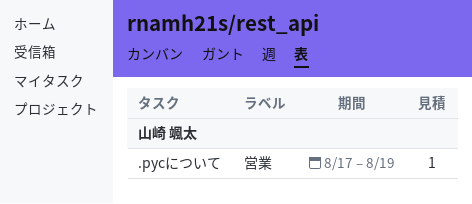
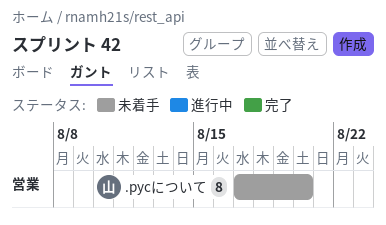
.pycについて, estimate: 1 -> 8
.pycについて, due: Aug 19 -> Aug 20

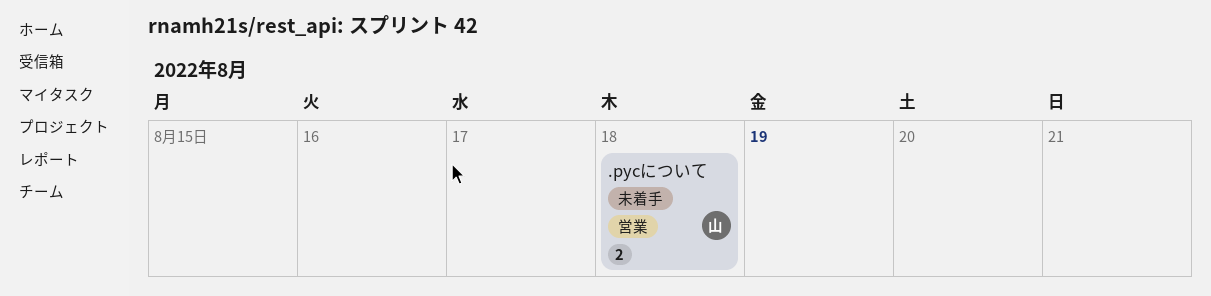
.pycについて, estimate: 8 -> 2
.pycについて, due: Aug 20 -> Aug 18

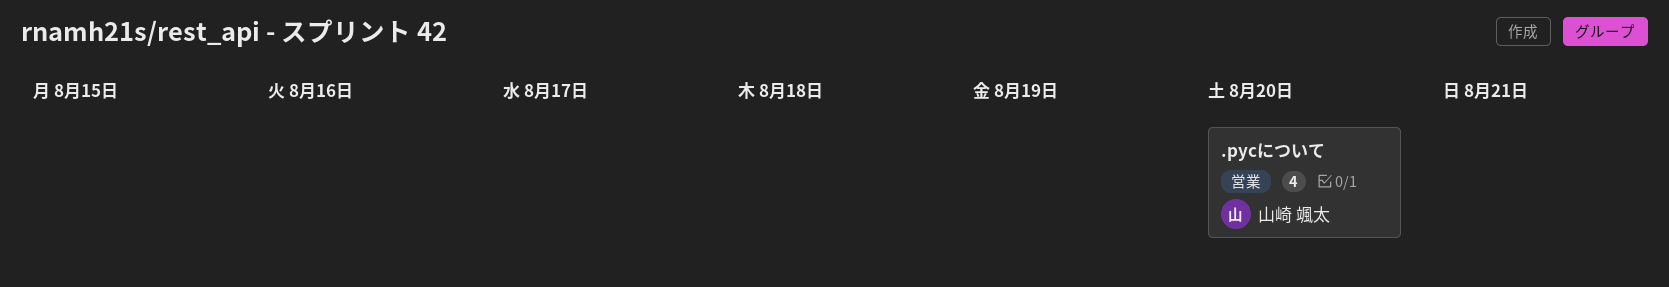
.pycについて, estimate: 2 -> 4
.pycについて, due: Aug 18 -> Aug 20

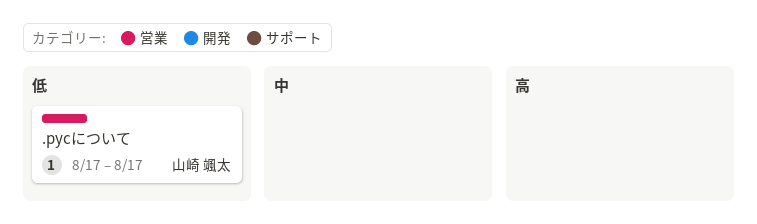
.pycについて, estimate: 4 -> 1
.pycについて, due: Aug 20 -> Aug 17

